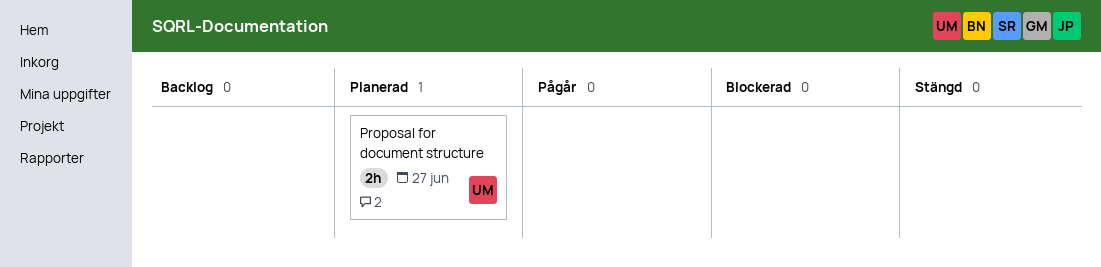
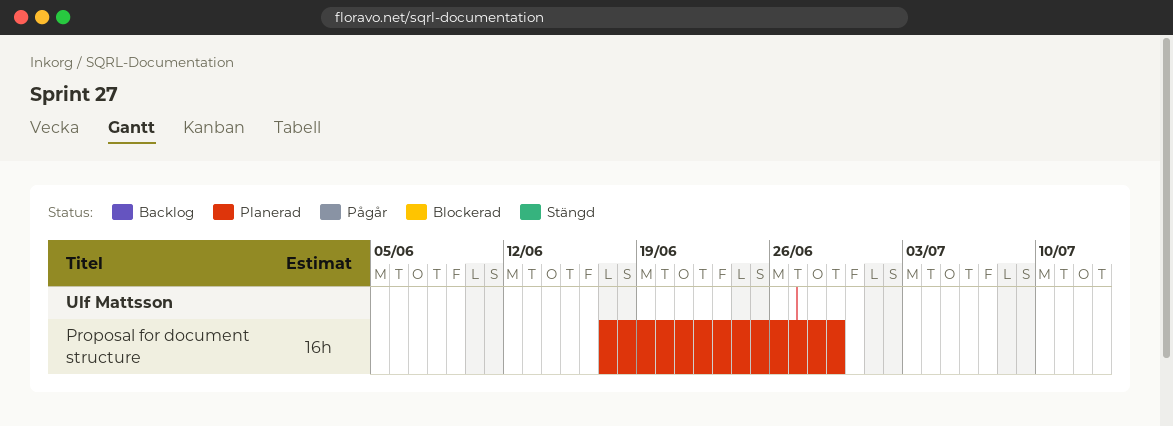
Proposal for document structure, estimate: 2h -> 16h
Proposal for document structure, due: Jun 27 -> Jun 29

